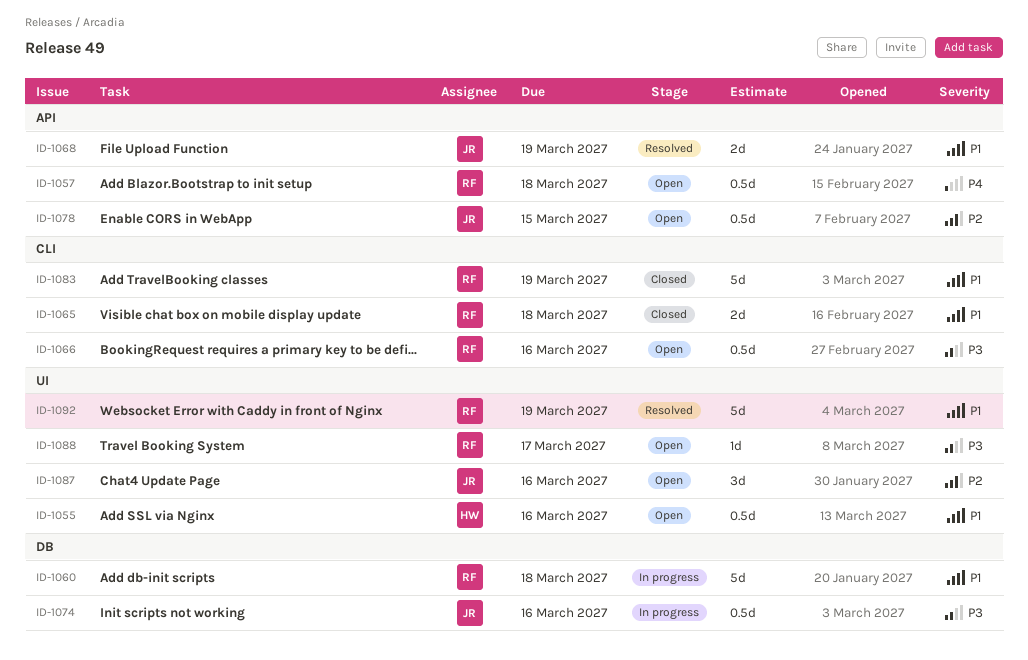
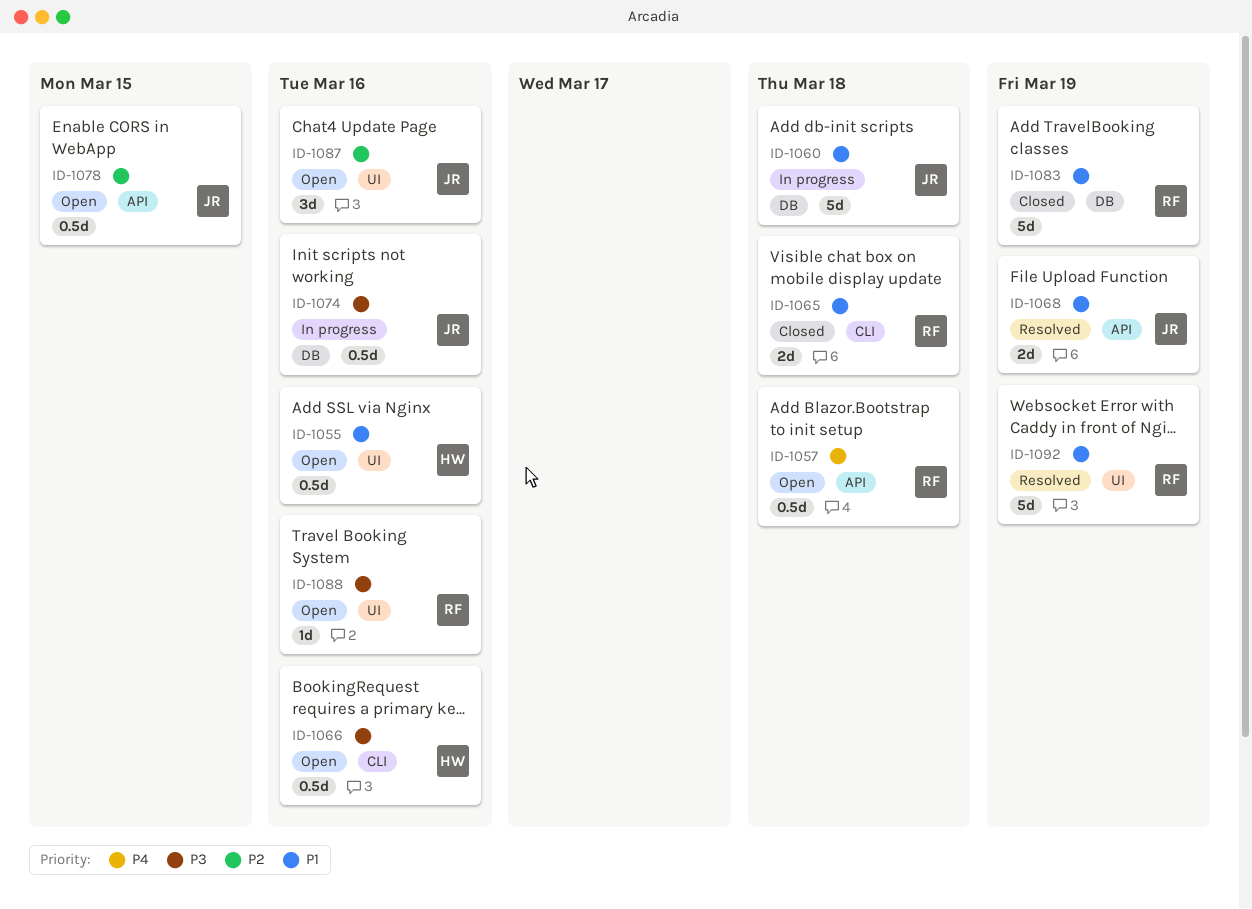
ID-1060, owner: RF -> JR
ID-1066, owner: RF -> HW
ID-1083, label: CLI -> DB
ID-1088, due: Mar 17 -> Mar 16

